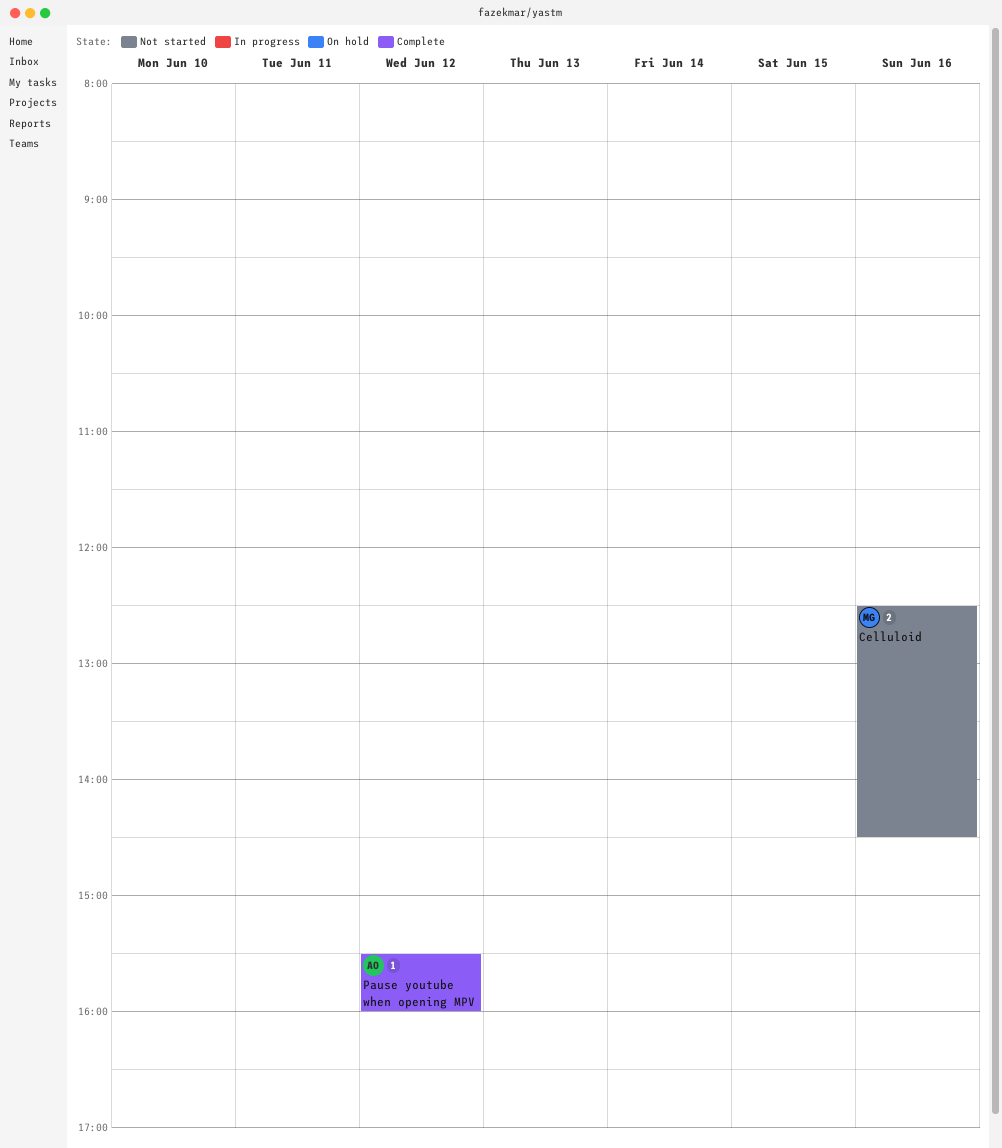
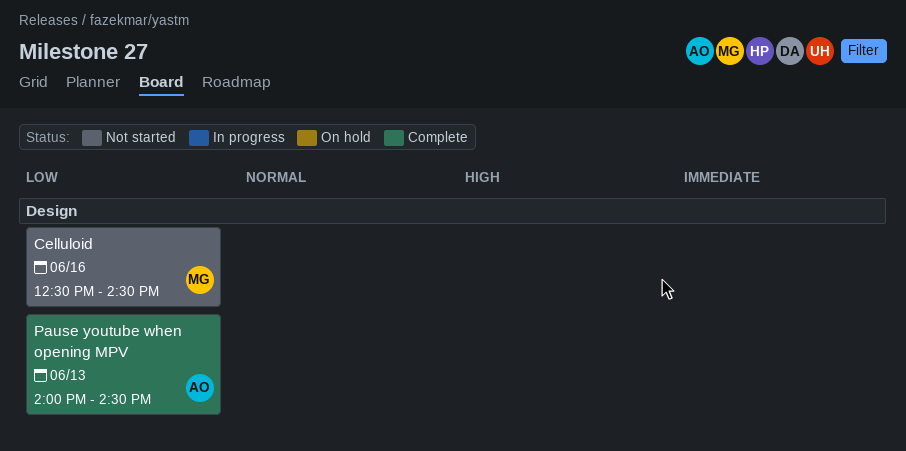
Pause youtube when opening MPV, day: Jun 12 -> Jun 13
Pause youtube when opening MPV, begins: 15:30 -> 14:00
Pause youtube when opening MPV, ends: 16:00 -> 14:30

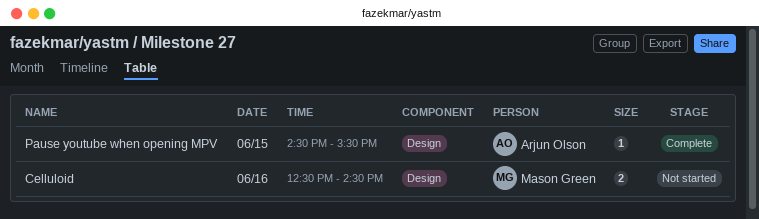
Pause youtube when opening MPV, day: Jun 13 -> Jun 15
Pause youtube when opening MPV, begins: 14:00 -> 14:30
Pause youtube when opening MPV, ends: 14:30 -> 15:30

